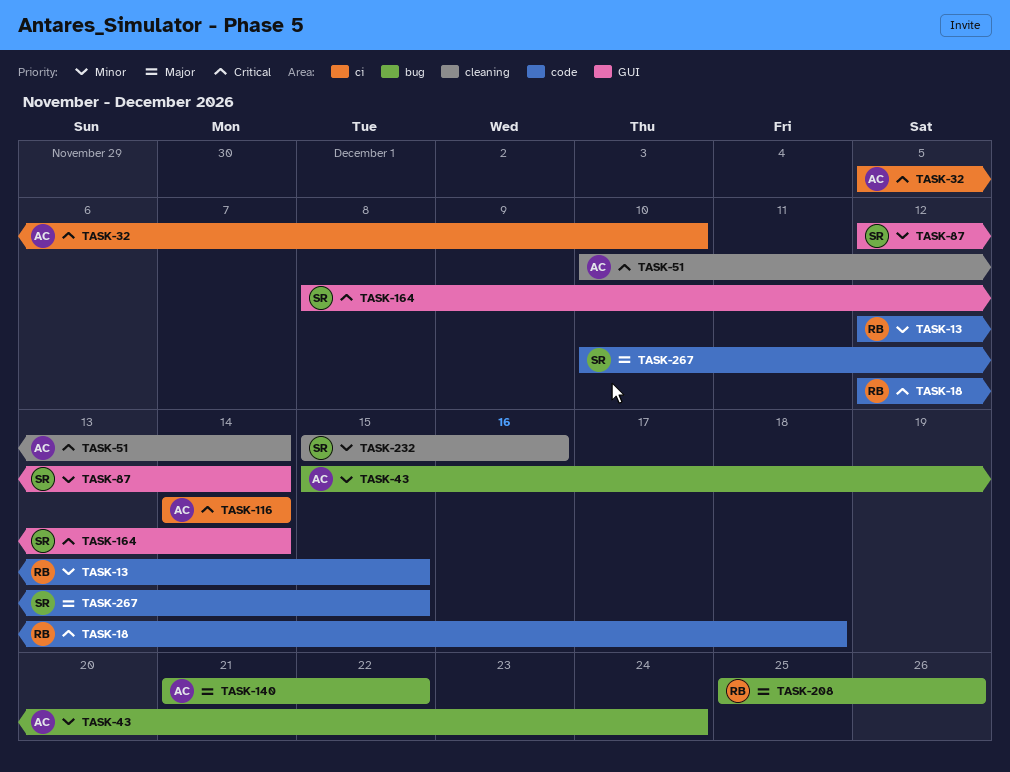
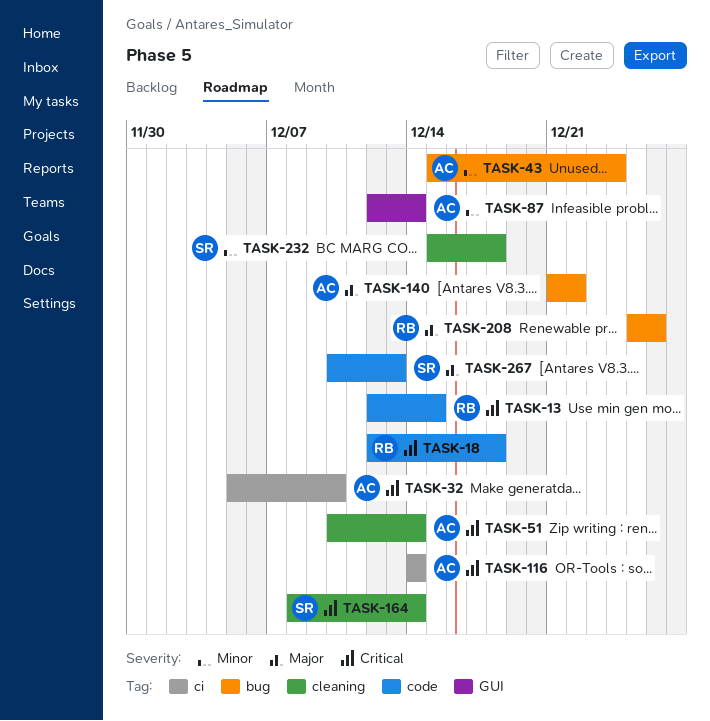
TASK-13, priority: Minor -> Critical
TASK-87, owner: SR -> AC
TASK-164, label: GUI -> cleaning
TASK-232, due: Dec 16 -> Dec 18
TASK-267, due: Dec 15 -> Dec 13

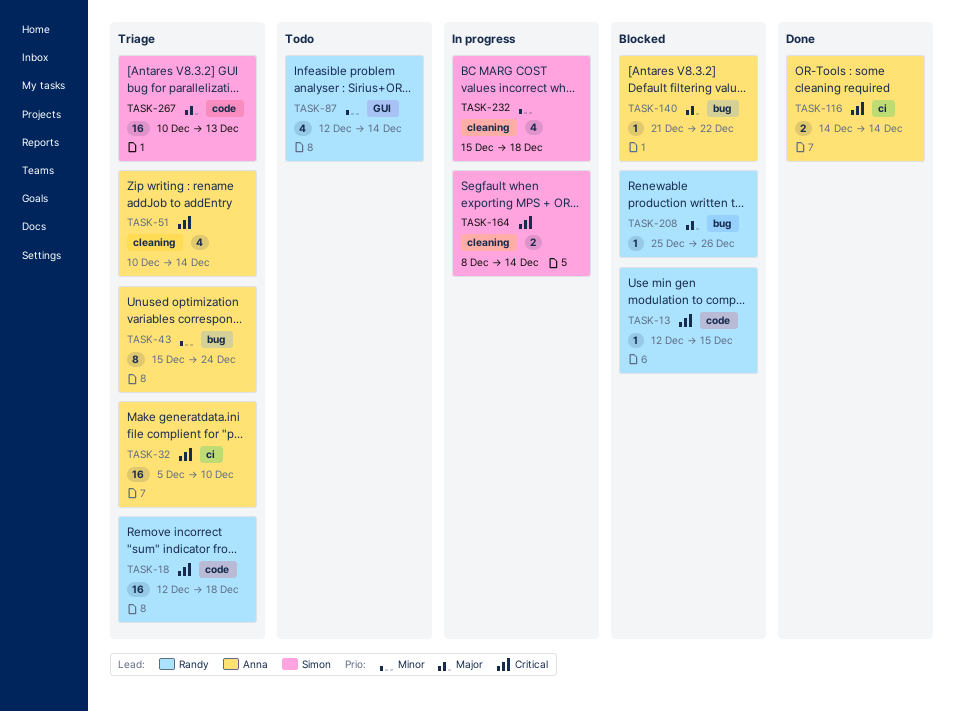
TASK-87, owner: Anna -> Randy

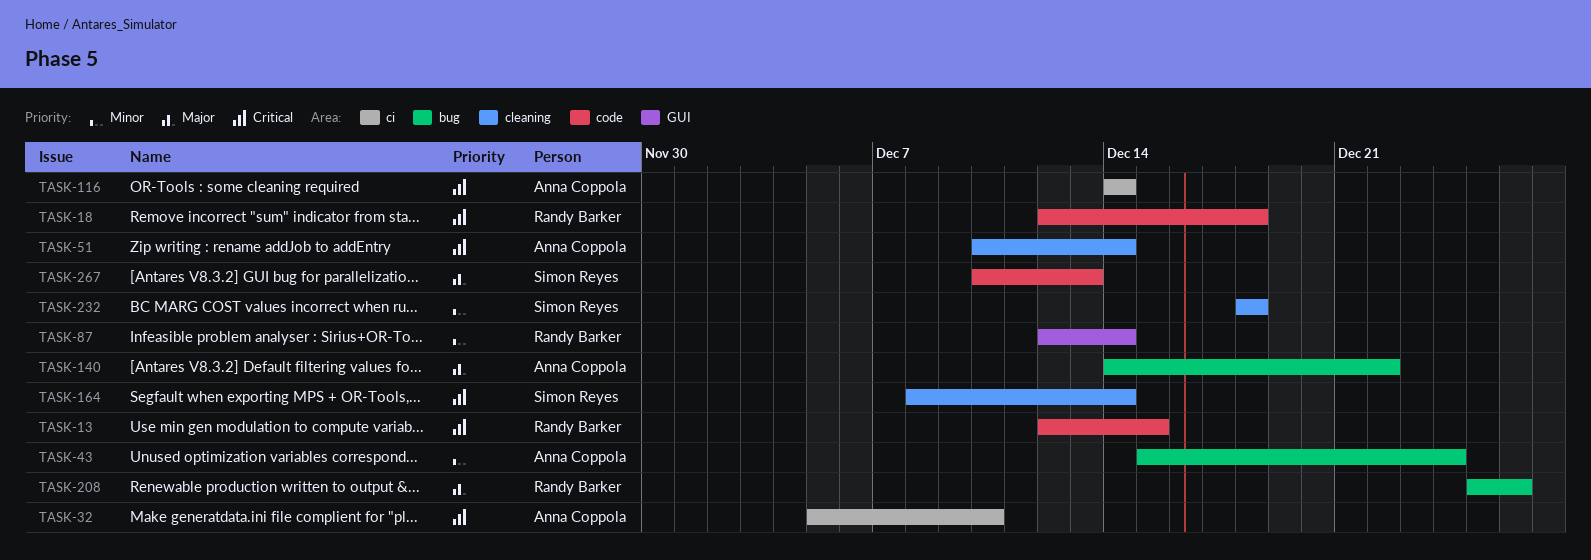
TASK-140, start: Dec 21 -> Dec 14
TASK-232, start: Dec 15 -> Dec 18

